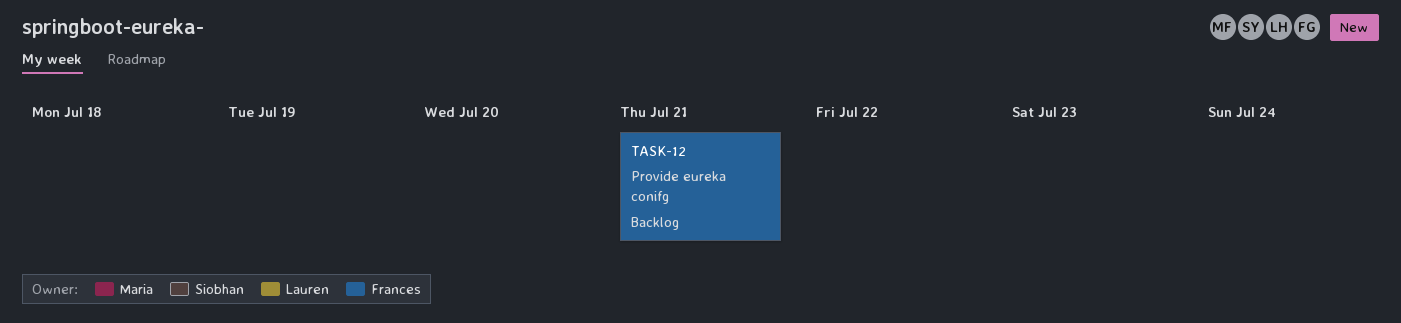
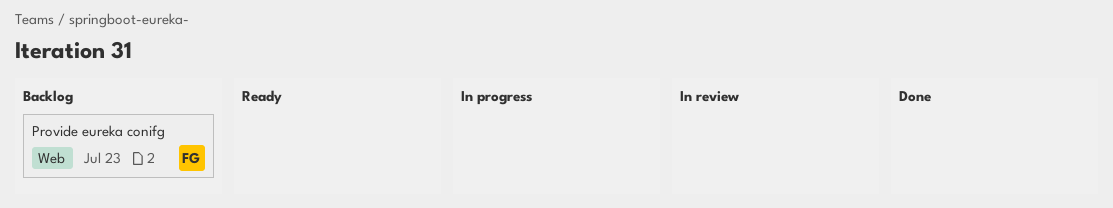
Provide eureka conifg, due: Jul 21 -> Jul 23

